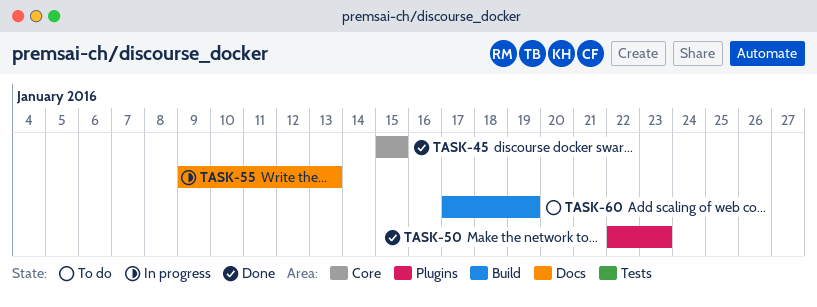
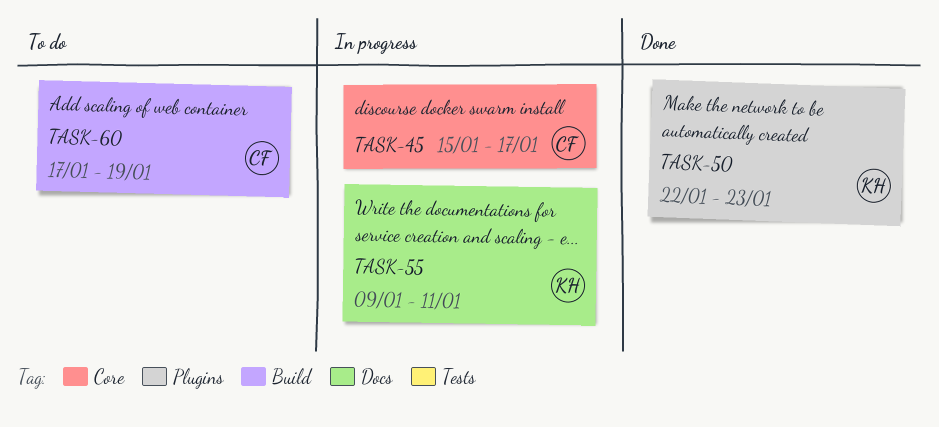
TASK-45, status: Done -> In progress
TASK-45, due: Jan 15 -> Jan 17
TASK-55, due: Jan 13 -> Jan 11

